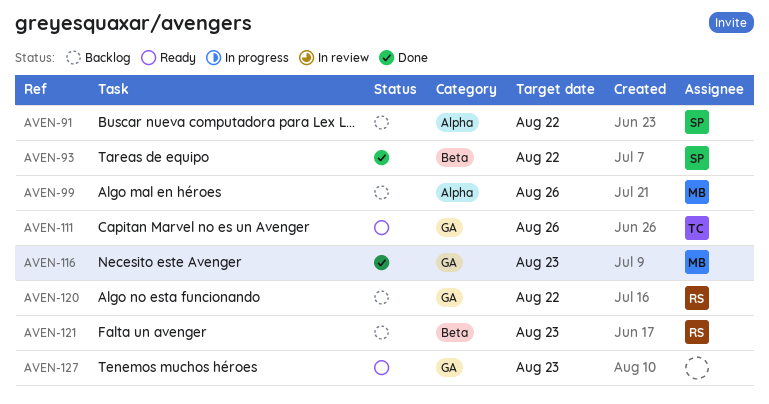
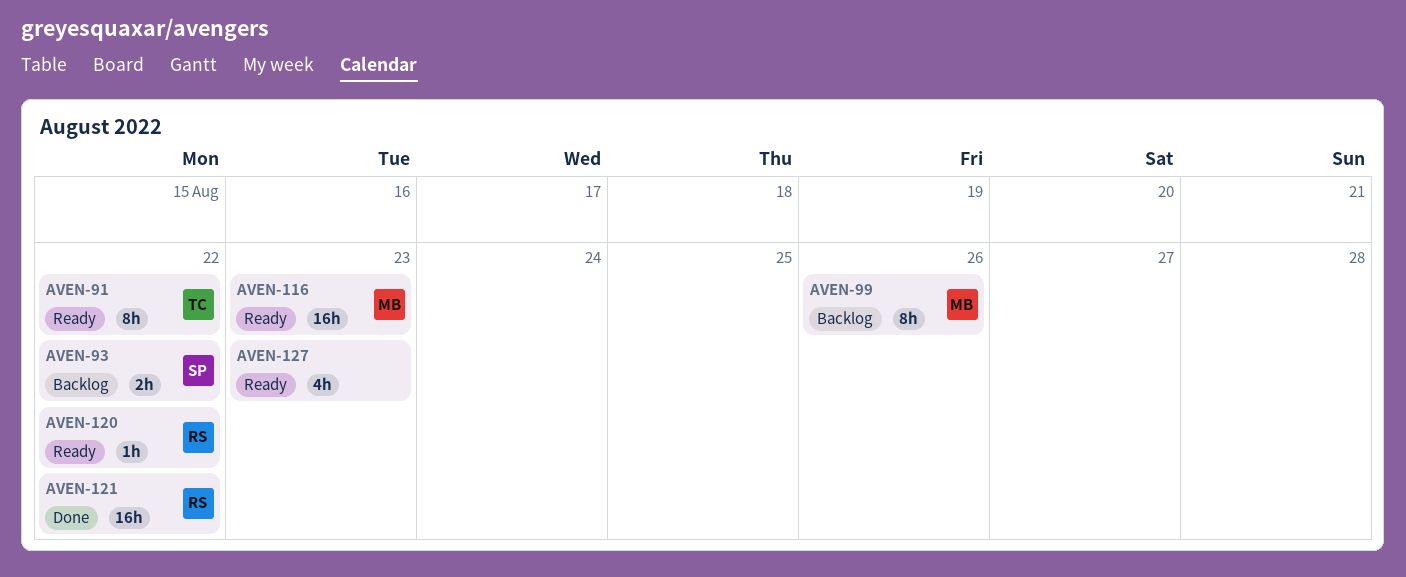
AVEN-91, status: Backlog -> Ready
AVEN-91, owner: SP -> TC
AVEN-93, status: Done -> Backlog
AVEN-111: present -> none
AVEN-116, status: Done -> Ready
AVEN-120, status: Backlog -> Ready
AVEN-121, status: Backlog -> Done
AVEN-121, due: Aug 23 -> Aug 22

